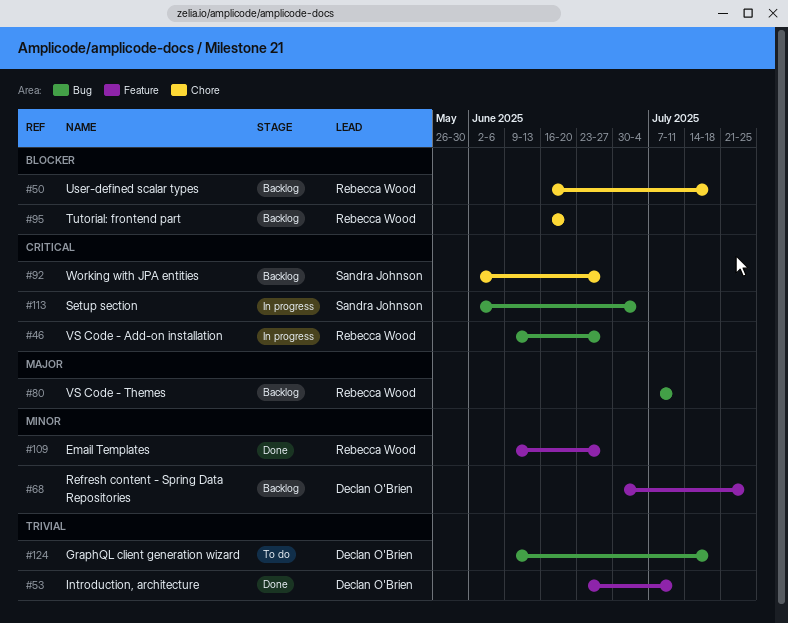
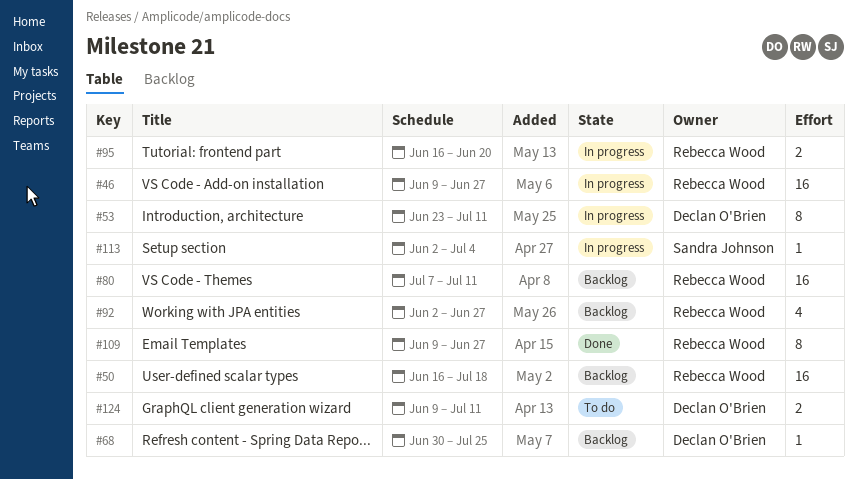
#53, status: Done -> In progress
#92, owner: Sandra Johnson -> Rebecca Wood
#95, status: Backlog -> In progress
#124, due: Jul 18 -> Jul 11

